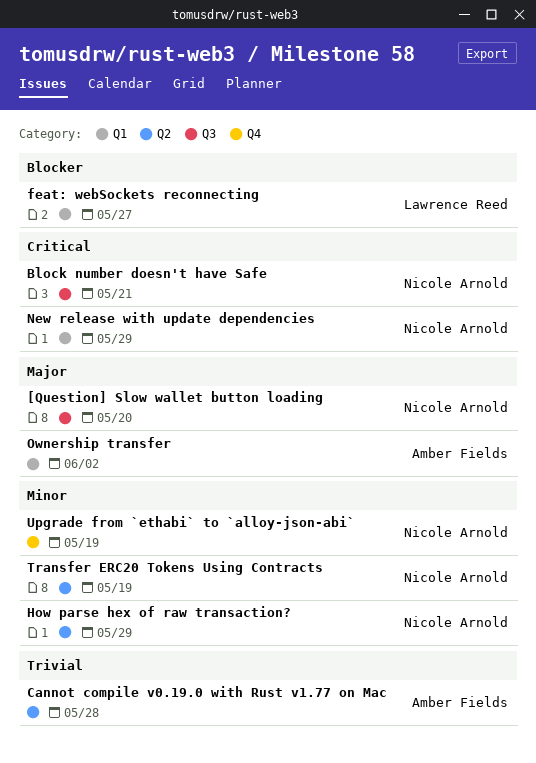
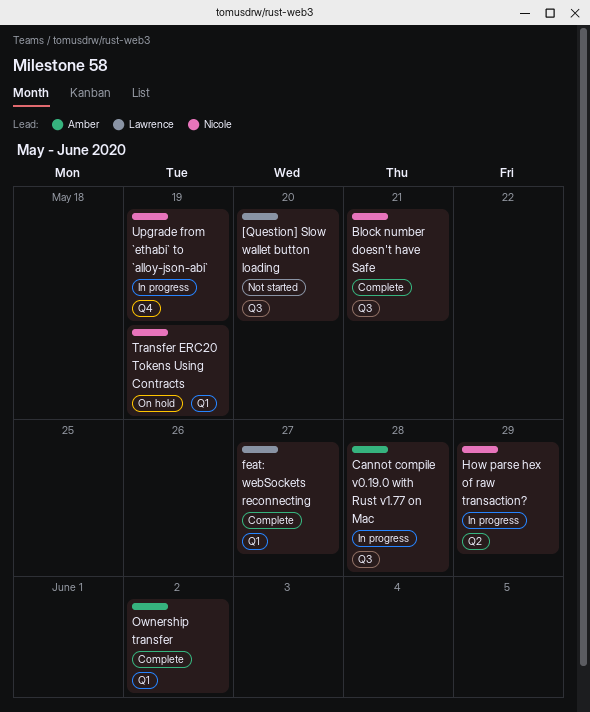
[Question] Slow wallet button loading, owner: Nicole Arnold -> Lawrence Reed
Cannot compile v0.19.0 with Rust v1.77 on Mac, label: Q2 -> Q3
New release with update dependencies: present -> none
Transfer ERC20 Tokens Using Contracts, label: Q2 -> Q1

